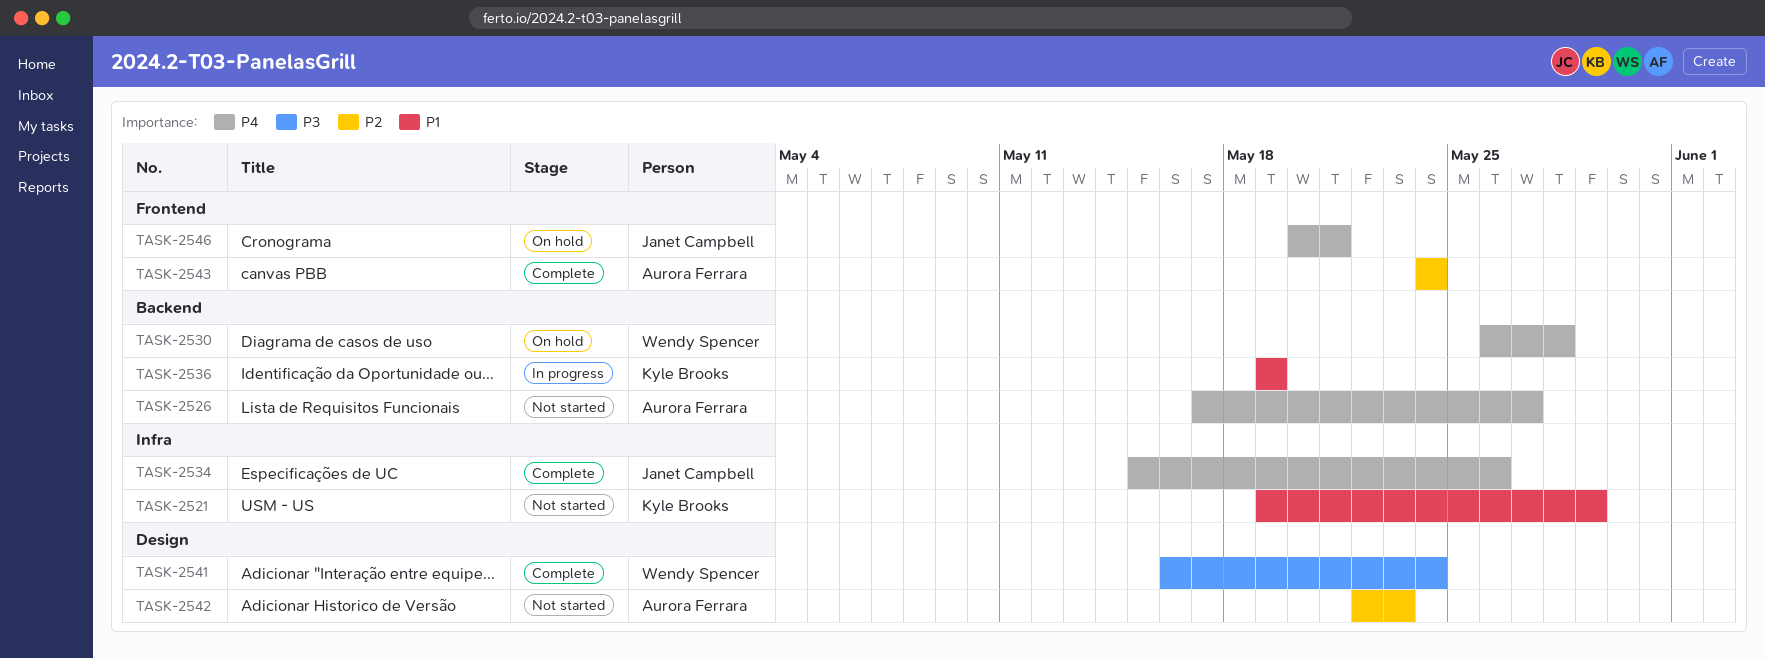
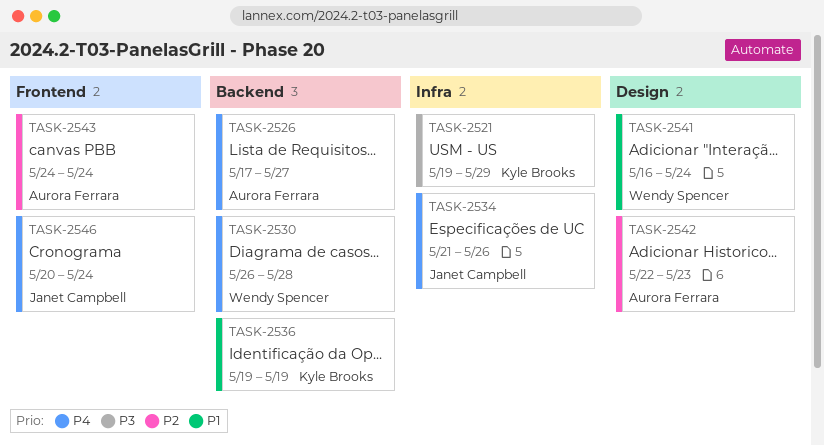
TASK-2521, priority: P1 -> P3
TASK-2534, start: May 15 -> May 21
TASK-2541, priority: P3 -> P1
TASK-2546, due: May 21 -> May 24

